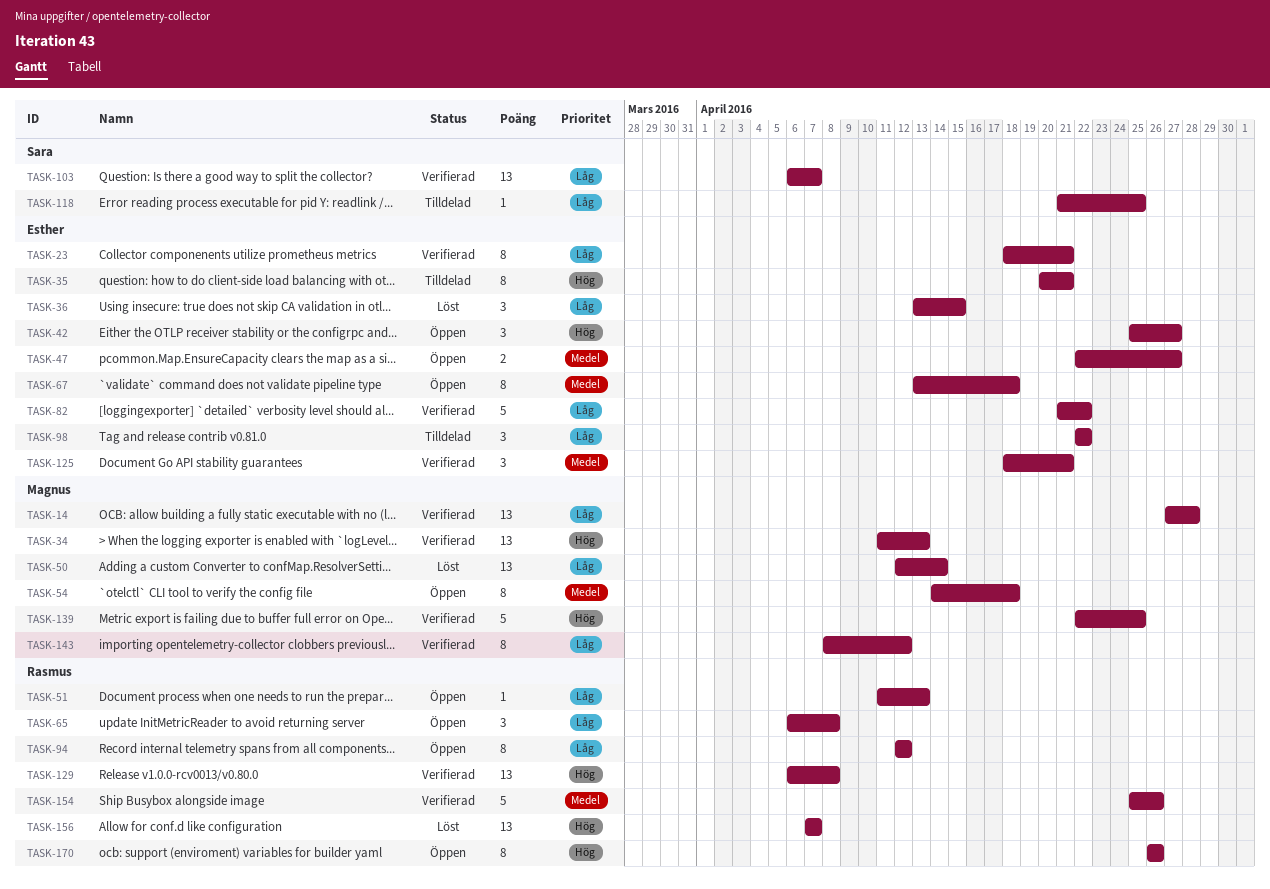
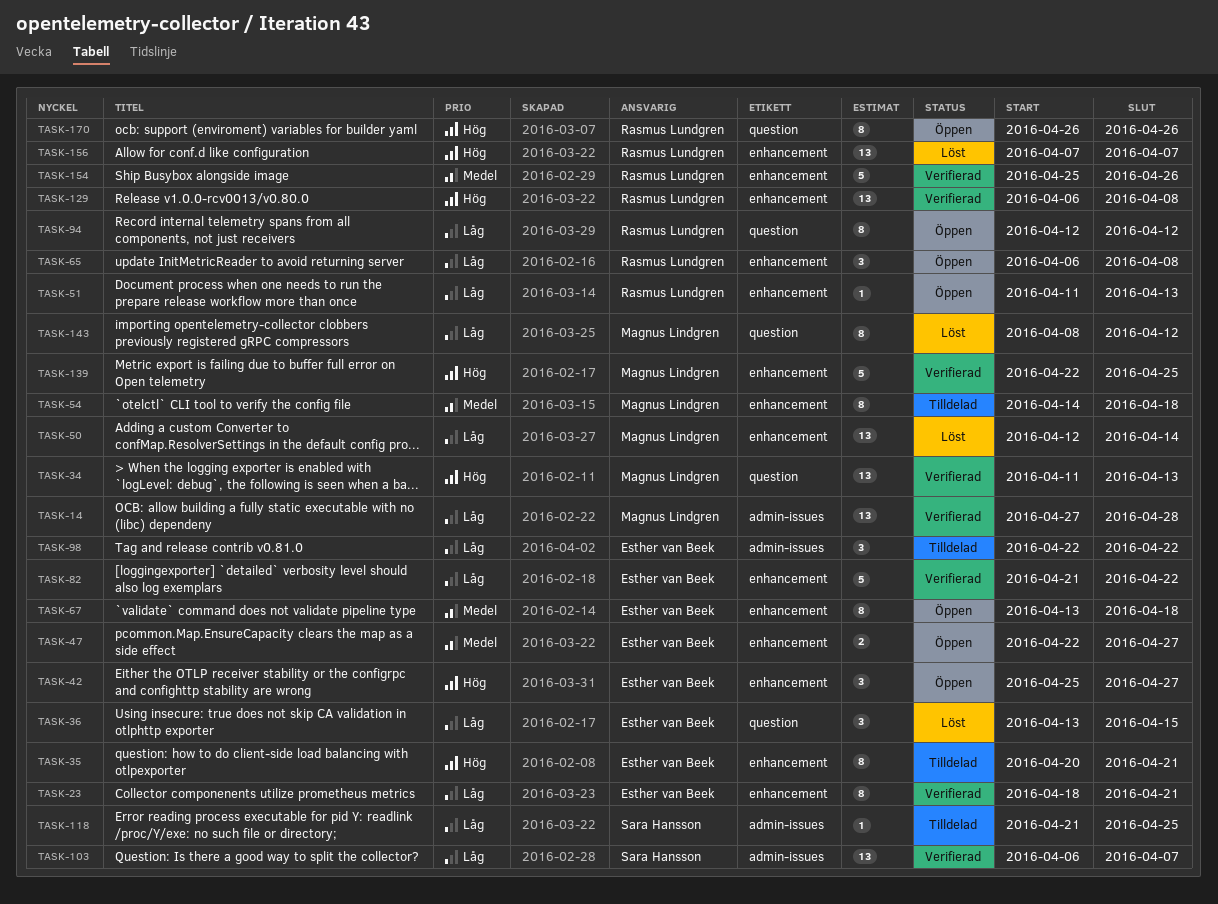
TASK-54, status: Öppen -> Tilldelad
TASK-125: present -> none
TASK-143, status: Verifierad -> Löst

